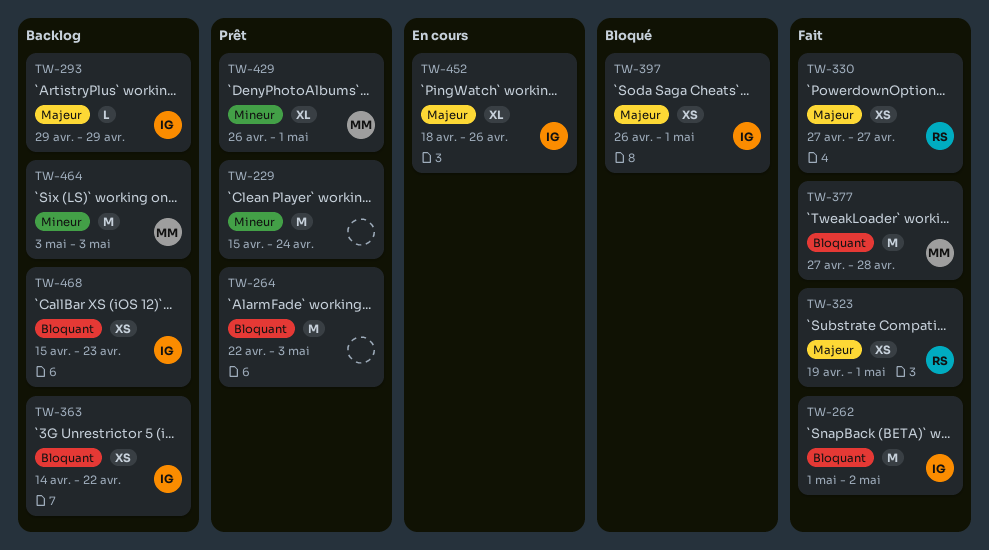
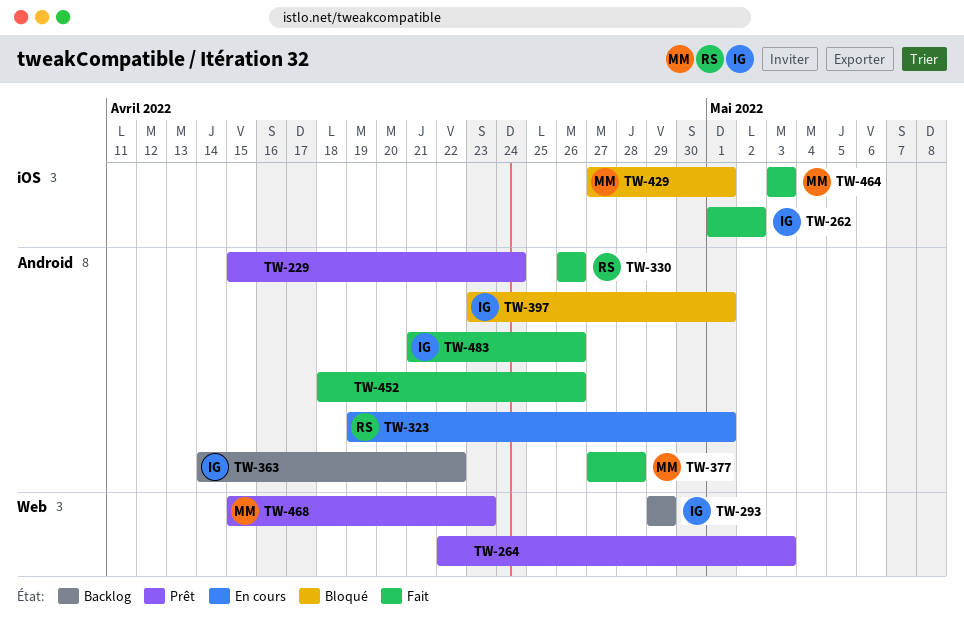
TW-323, status: Fait -> En cours
TW-330, start: Apr 27 -> Apr 26
TW-330, due: Apr 27 -> Apr 26
TW-397, start: Apr 26 -> Apr 23
TW-429, status: Prêt -> Bloqué
TW-429, start: Apr 26 -> Apr 27
TW-452, status: En cours -> Fait
TW-452, owner: IG -> none
TW-464, status: Backlog -> Fait
TW-468, status: Backlog -> Prêt
TW-468, owner: IG -> MM
TW-483: none -> present

